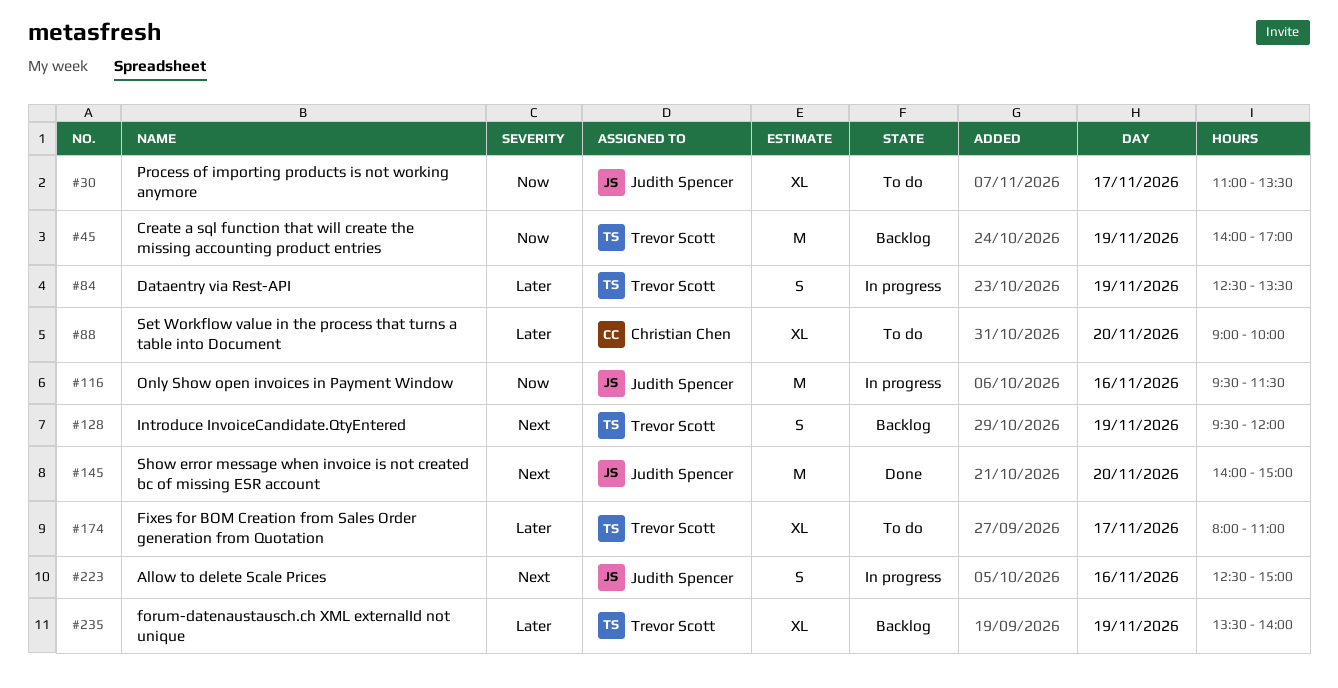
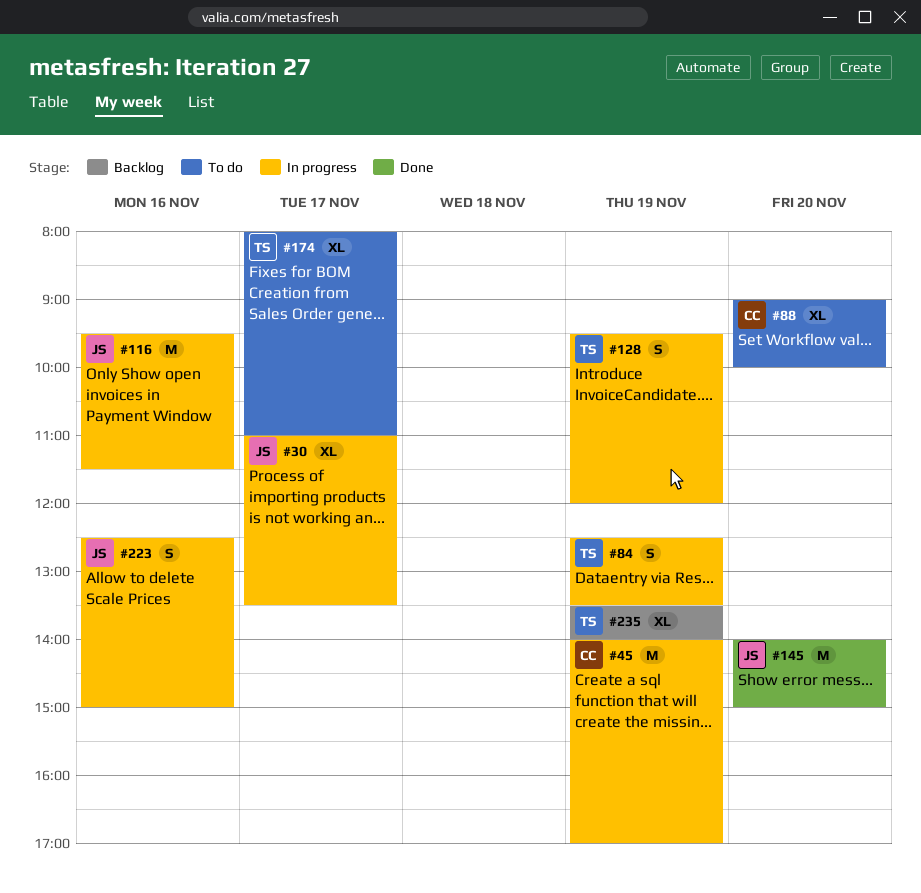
#30, status: To do -> In progress
#45, status: Backlog -> In progress
#45, owner: Trevor Scott -> Christian Chen
#128, status: Backlog -> In progress

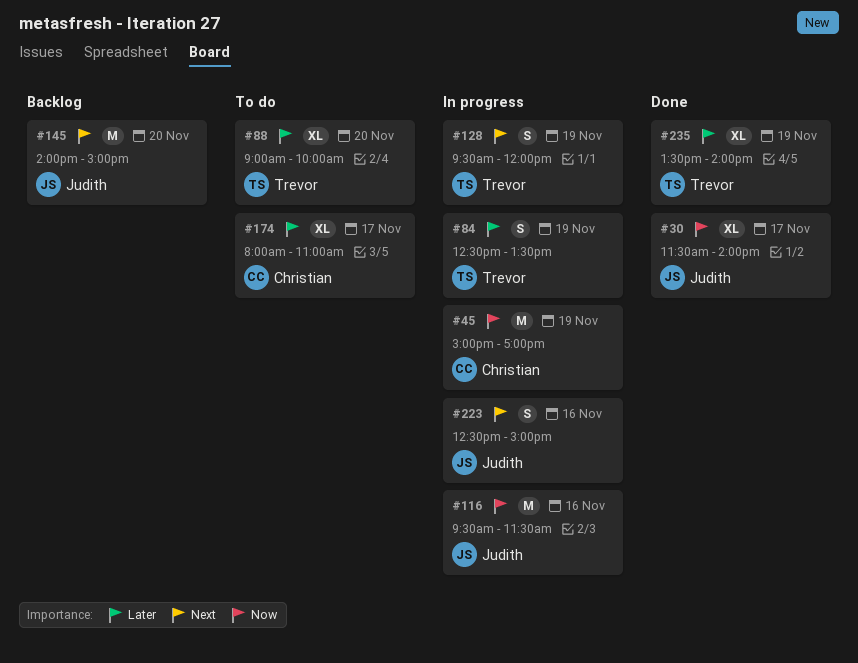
#30, status: In progress -> Done
#30, begins: 11:00 -> 11:30
#30, ends: 13:30 -> 14:00
#45, begins: 14:00 -> 15:00
#88, owner: Christian -> Trevor
#145, status: Done -> Backlog
#174, owner: Trevor -> Christian
#235, status: Backlog -> Done

